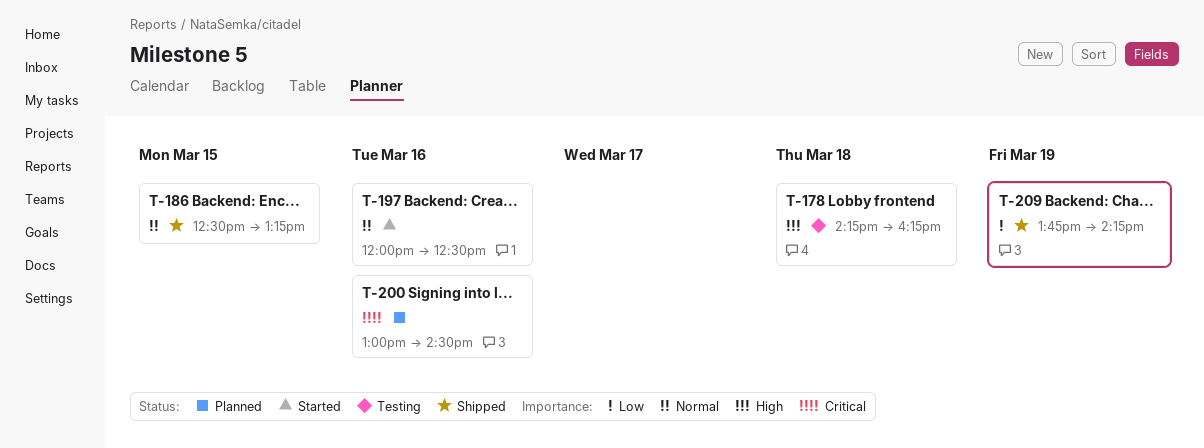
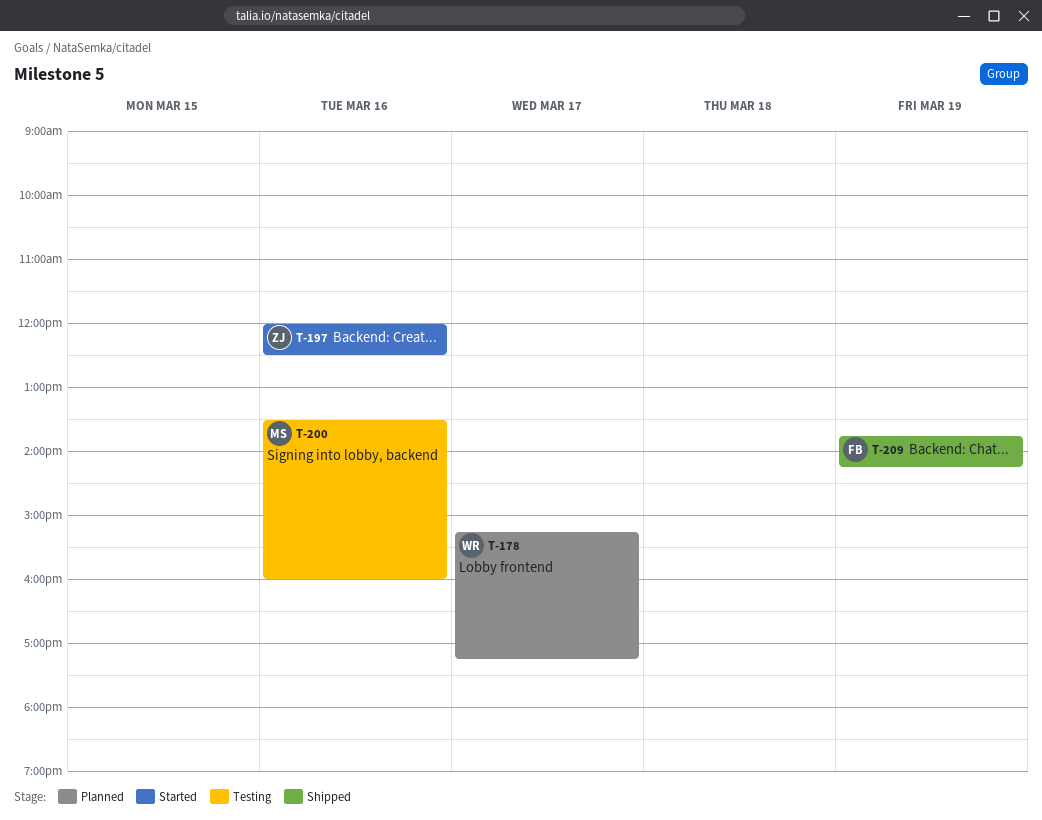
T-178, status: Testing -> Planned
T-178, day: Mar 18 -> Mar 17
T-178, begins: 14:15 -> 15:15
T-178, ends: 16:15 -> 17:15
T-186: present -> none
T-200, status: Planned -> Testing
T-200, begins: 13:00 -> 13:30
T-200, ends: 14:30 -> 16:00

